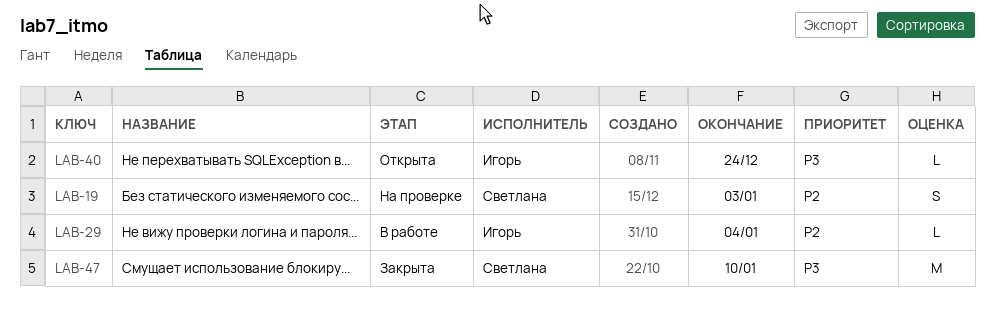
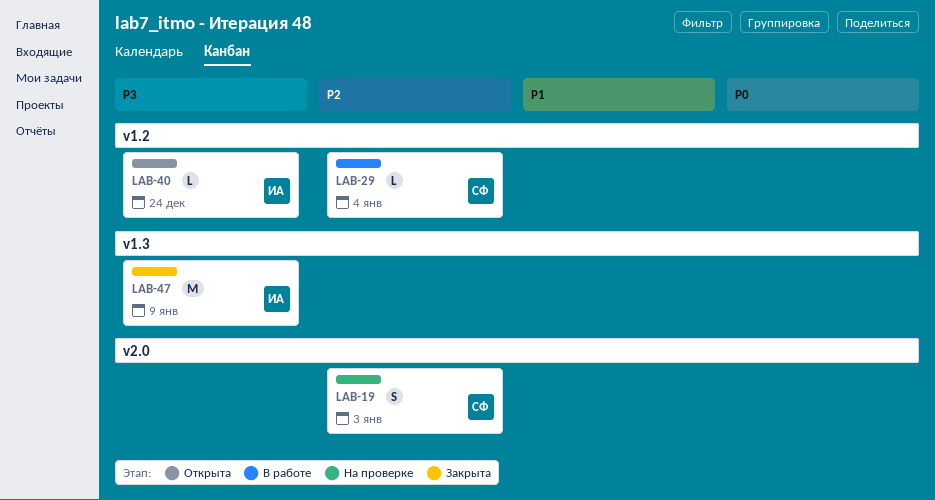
LAB-29, owner: Игорь -> Светлана
LAB-47, owner: Светлана -> Игорь
LAB-47, due: Jan 10 -> Jan 9

